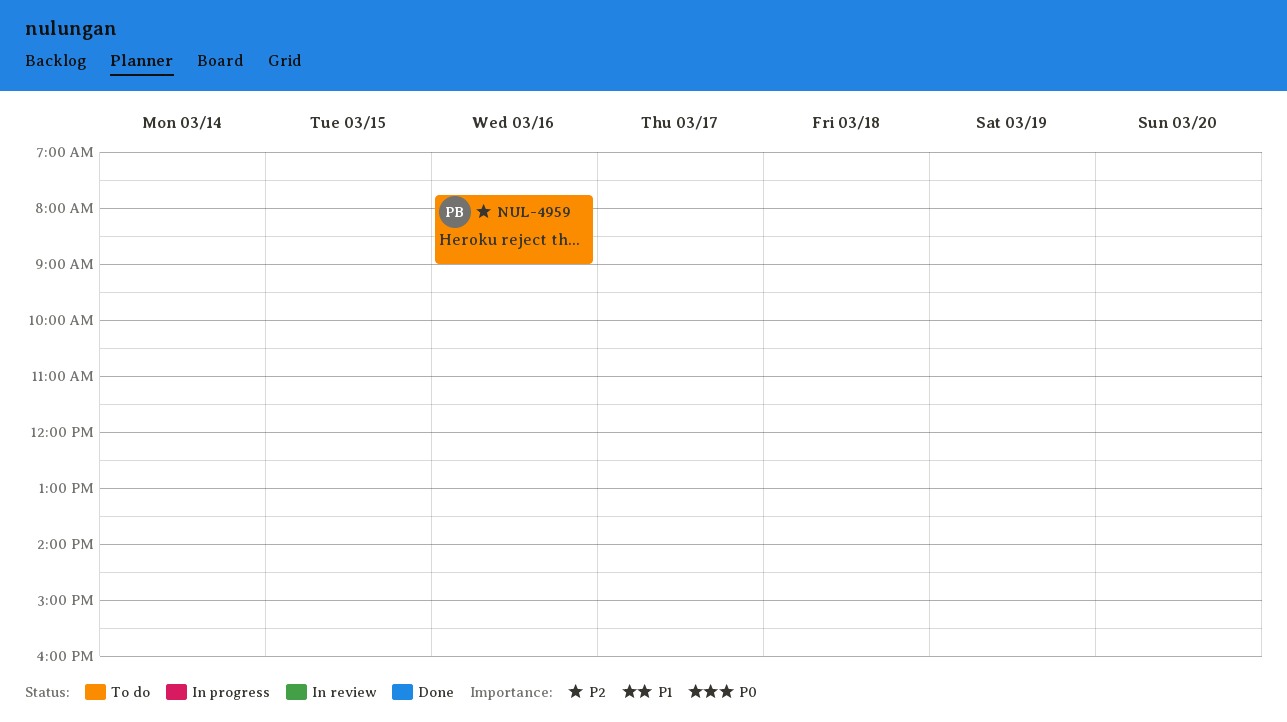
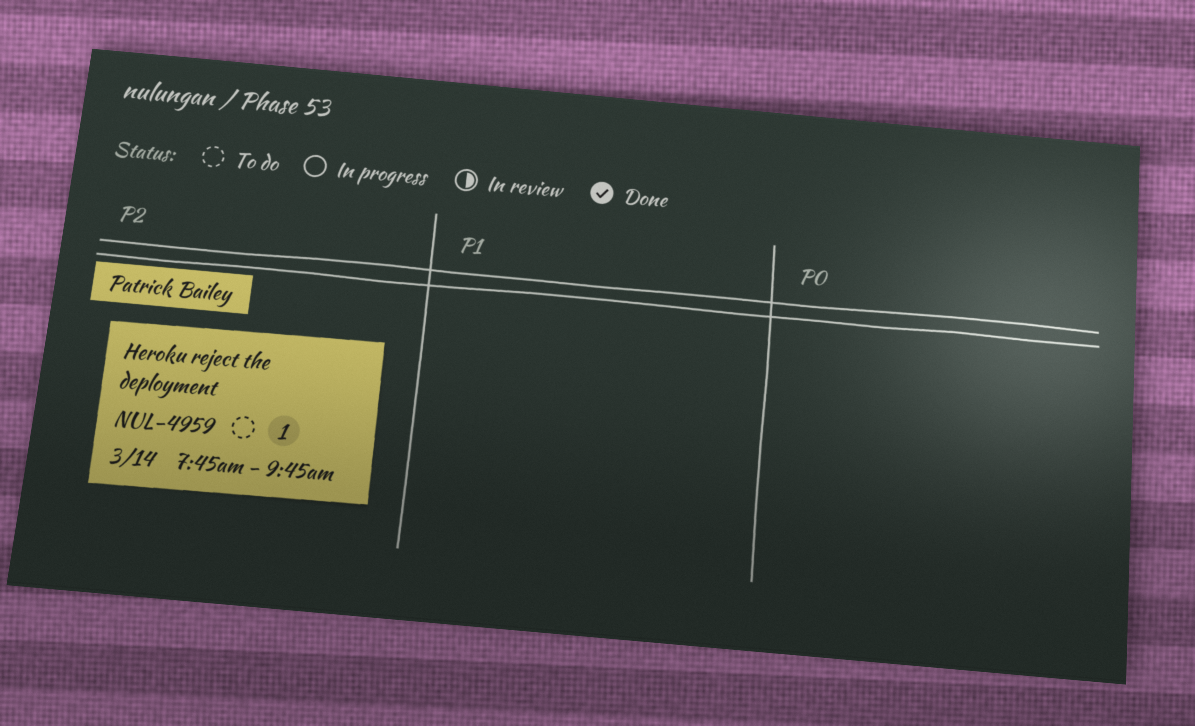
NUL-4959, day: Mar 16 -> Mar 14
NUL-4959, ends: 09:00 -> 09:45

